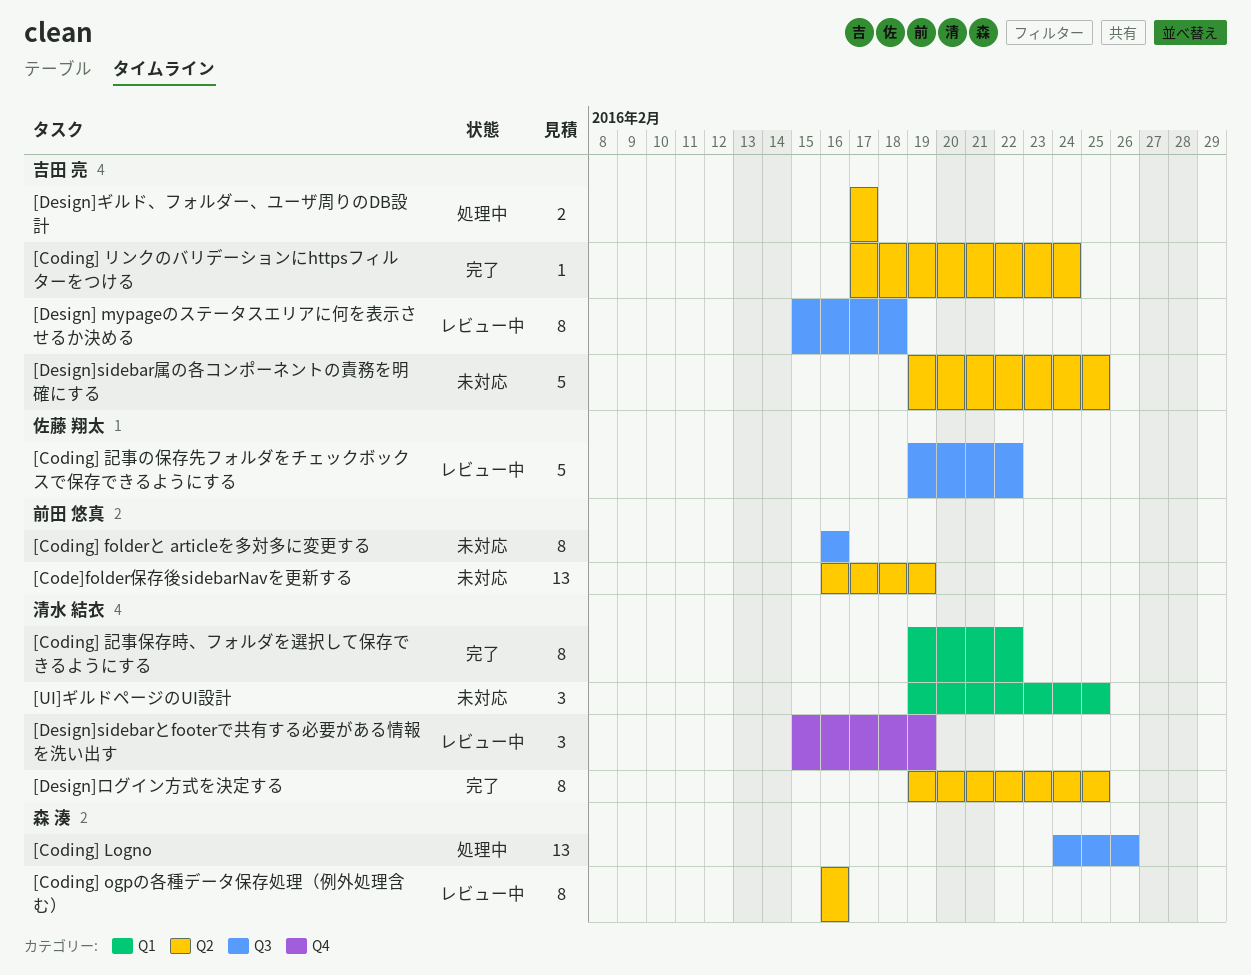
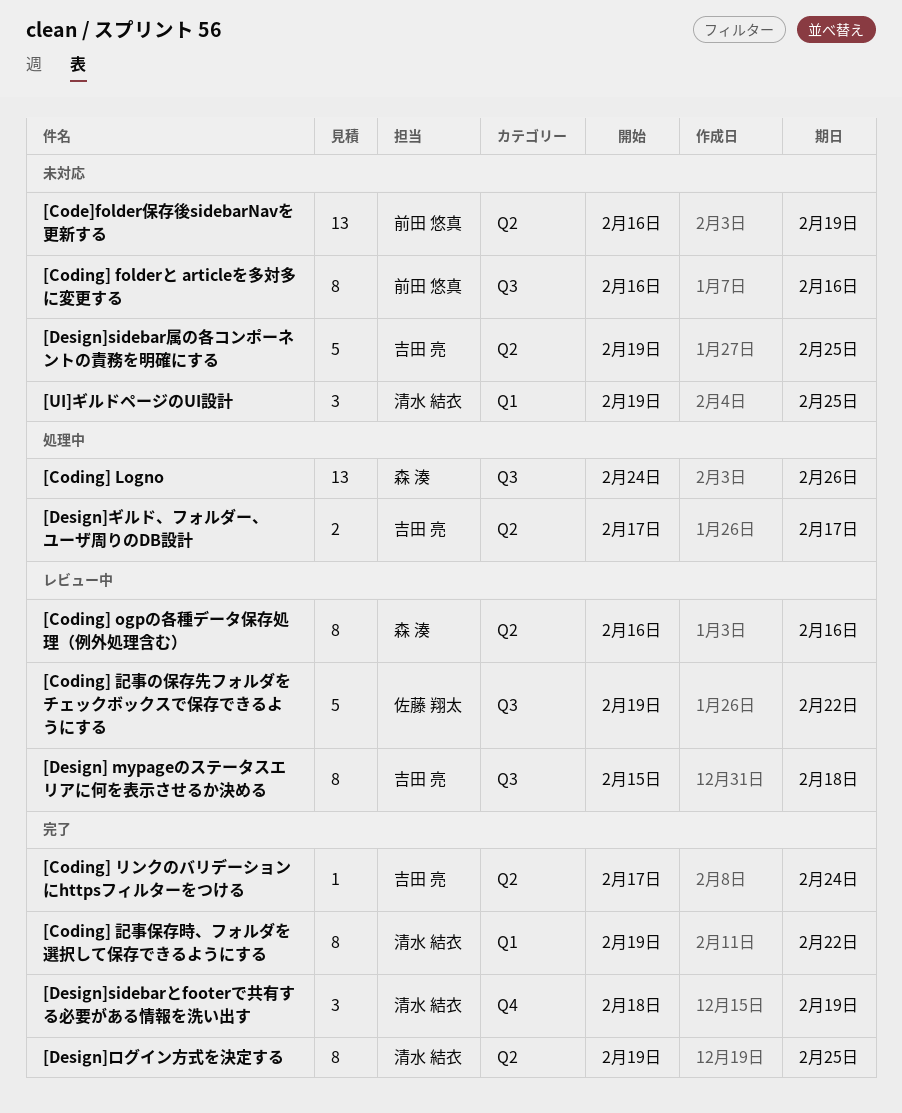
[Design]sidebarとfooterで共有する必要がある情報を洗い出す, status: レビュー中 -> 完了
[Design]sidebarとfooterで共有する必要がある情報を洗い出す, start: Feb 15 -> Feb 18

